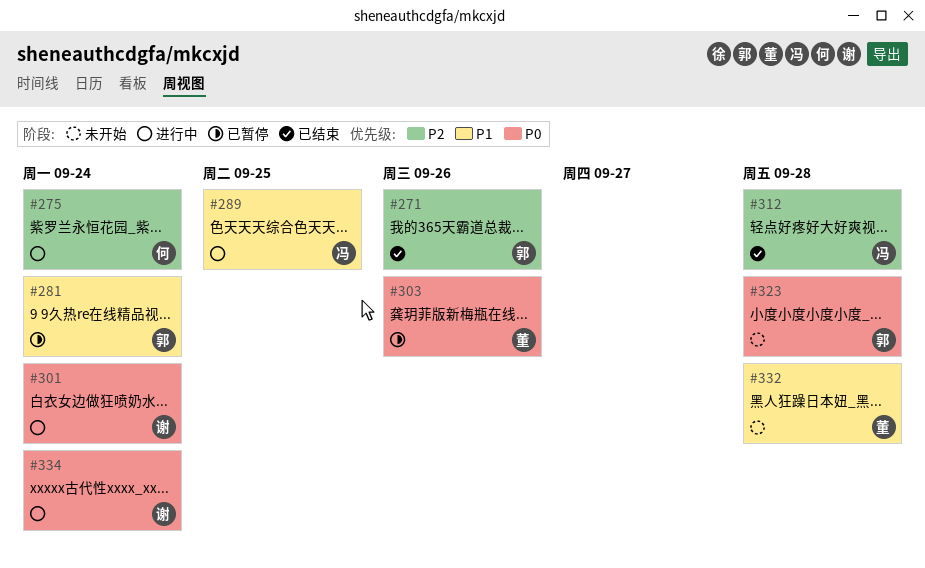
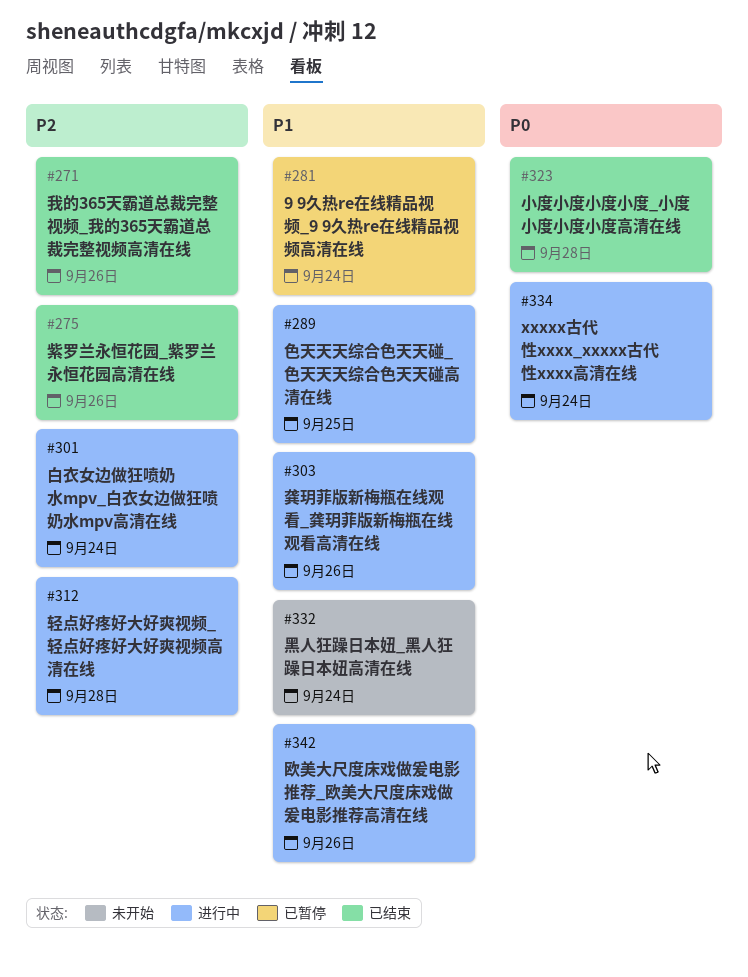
#275, status: 进行中 -> 已结束
#275, due: Sep 24 -> Sep 26
#301, priority: P0 -> P2
#303, status: 已暂停 -> 进行中
#303, priority: P0 -> P1
#312, status: 已结束 -> 进行中
#323, status: 未开始 -> 已结束
#332, due: Sep 28 -> Sep 24
#342: none -> present

